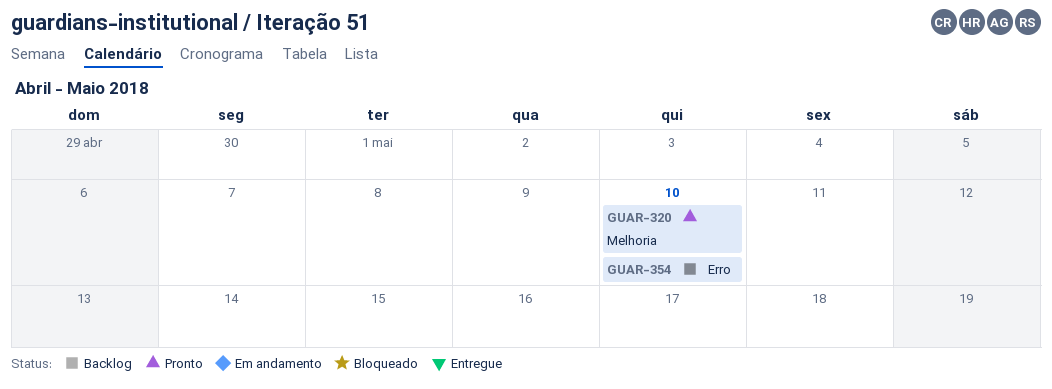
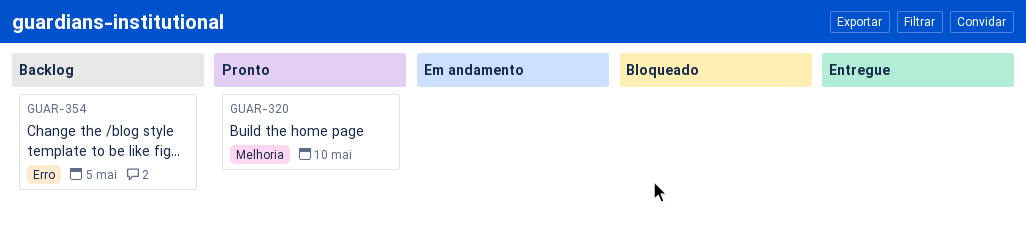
GUAR-354, due: May 10 -> May 5

